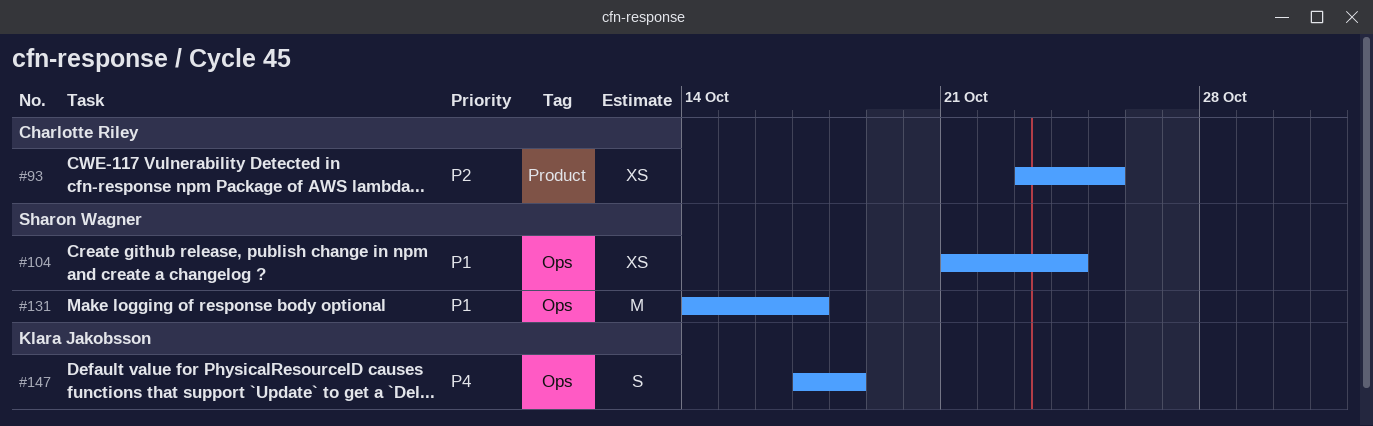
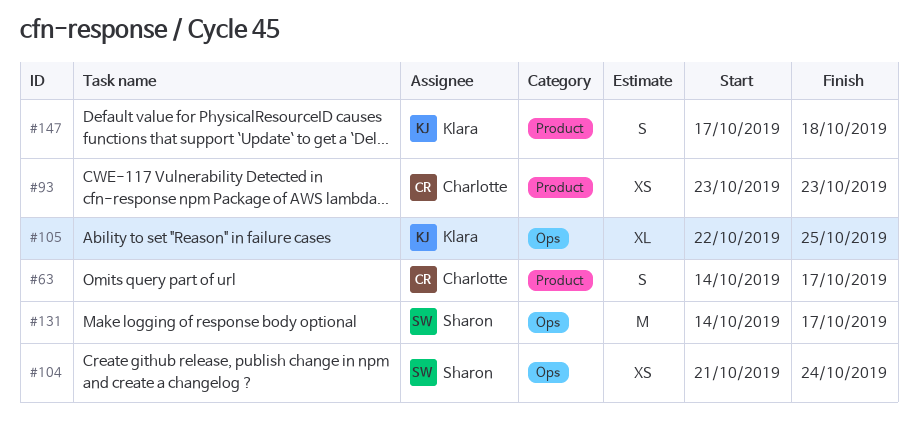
#63: none -> present
#93, due: Oct 25 -> Oct 23
#105: none -> present
#147, label: Ops -> Product

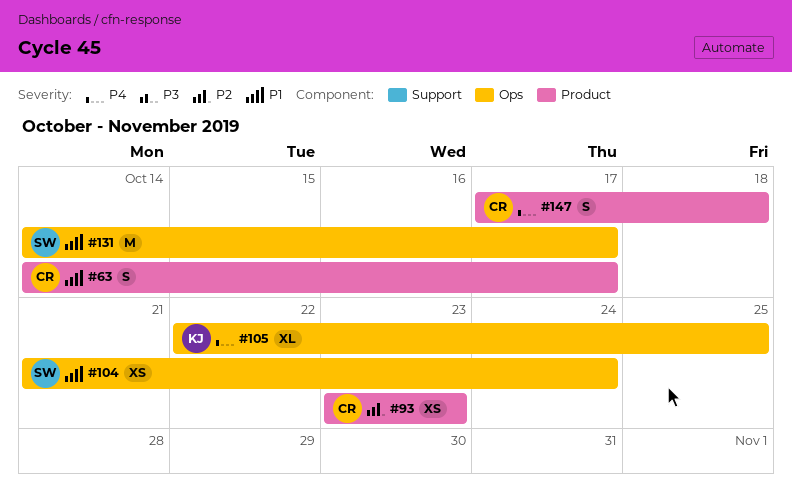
#147, owner: Klara -> Charlotte

